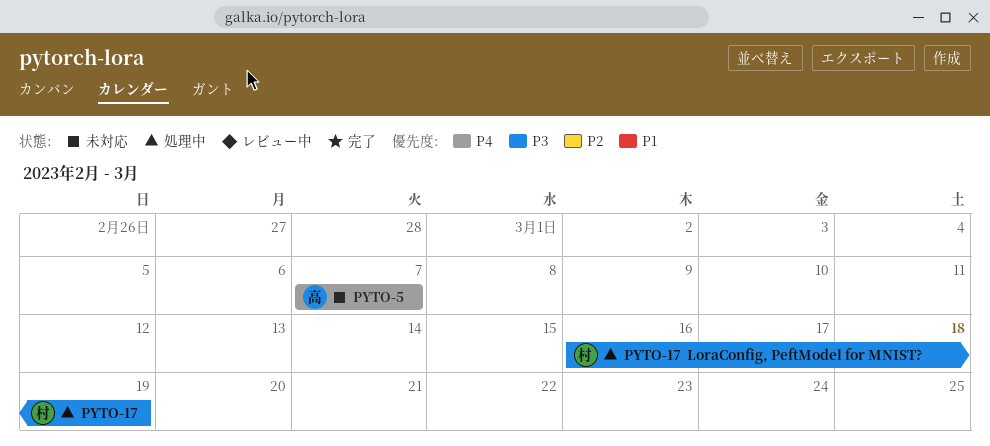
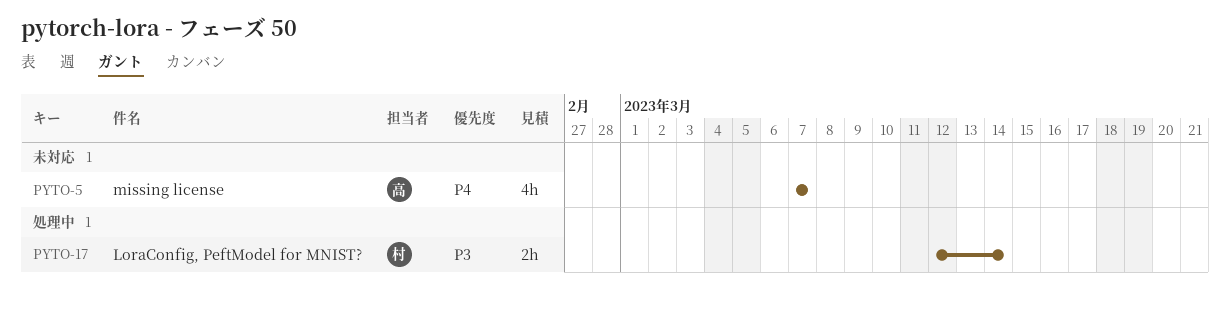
PYTO-17, start: Mar 16 -> Mar 12
PYTO-17, due: Mar 19 -> Mar 14

